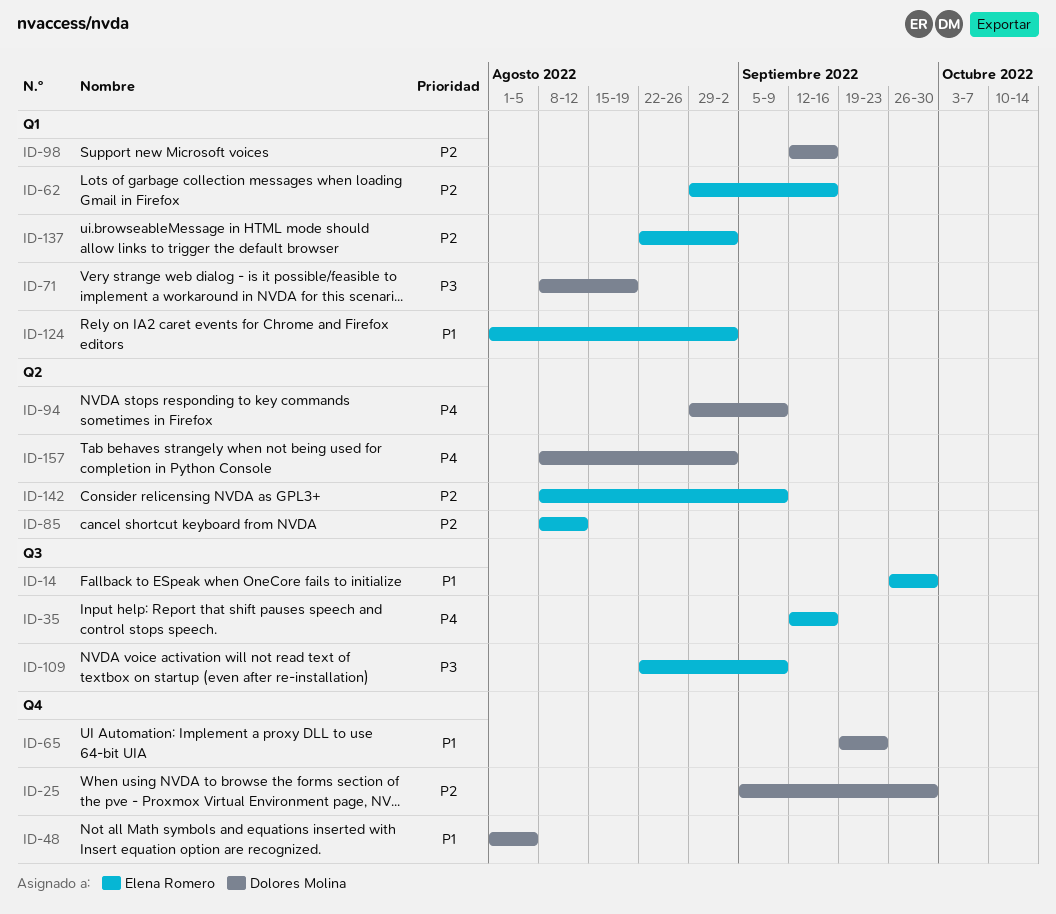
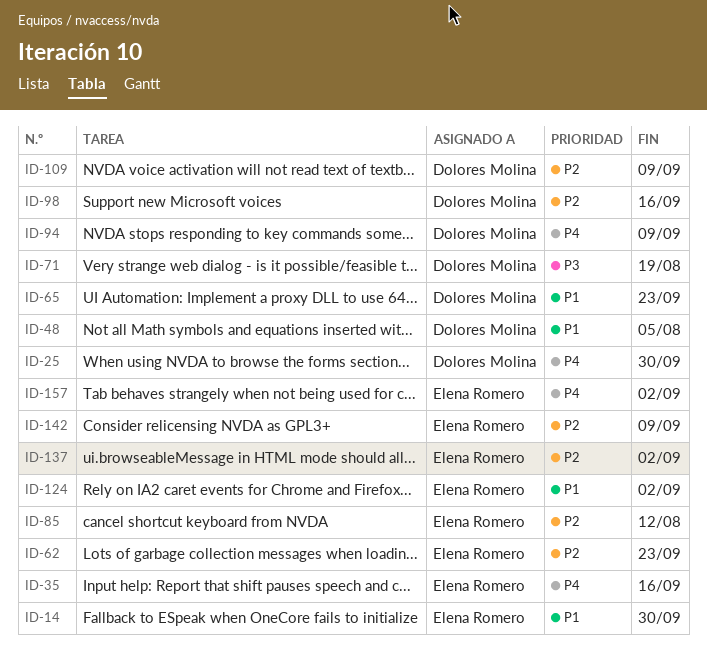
ID-25, priority: P2 -> P4
ID-62, due: Sep 16 -> Sep 23
ID-109, owner: Elena Romero -> Dolores Molina
ID-109, priority: P3 -> P2
ID-157, owner: Dolores Molina -> Elena Romero

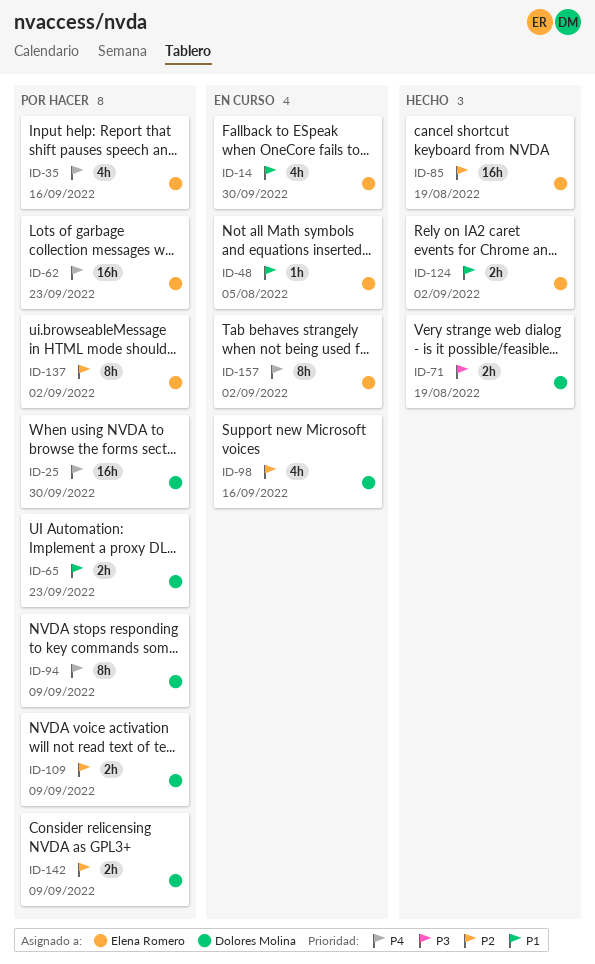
ID-48, owner: Dolores Molina -> Elena Romero
ID-62, priority: P2 -> P4
ID-85, due: Aug 12 -> Aug 19
ID-142, owner: Elena Romero -> Dolores Molina

